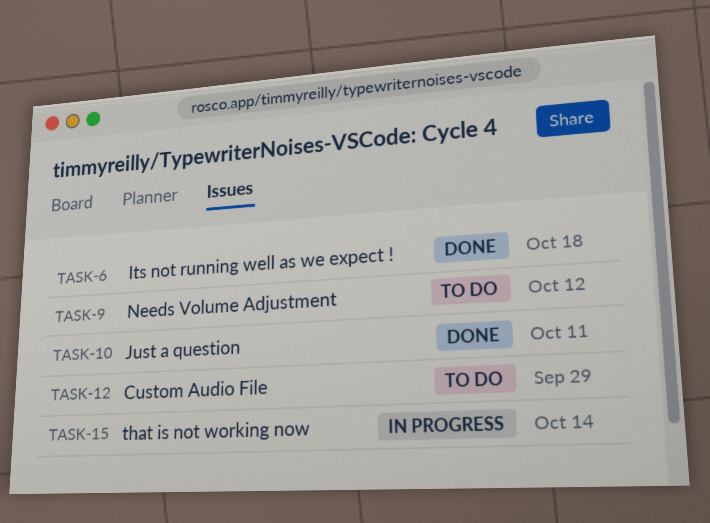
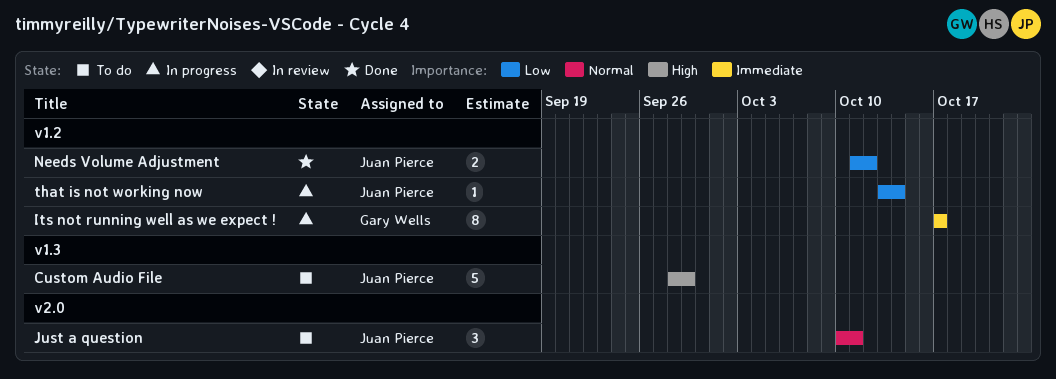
Its not running well as we expect !, status: Done -> In progress
Its not running well as we expect !, due: Oct 18 -> Oct 17
Just a question, status: Done -> To do
Needs Volume Adjustment, status: To do -> Done

